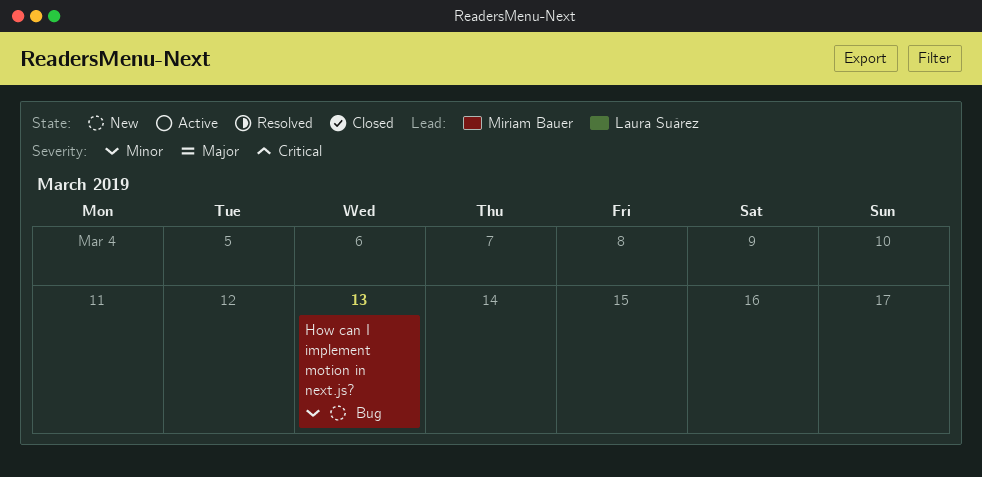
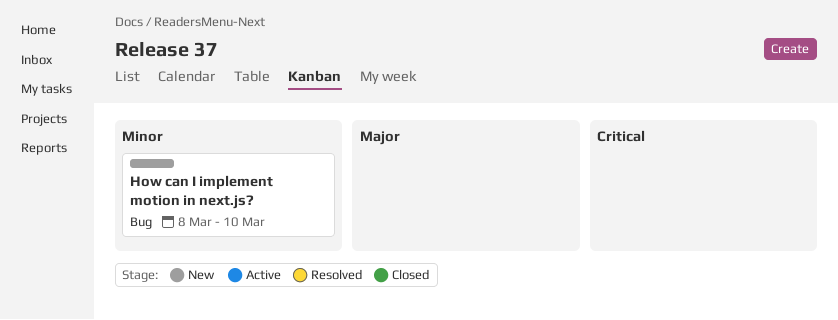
How can I implement motion in next.js?, due: Mar 13 -> Mar 10

